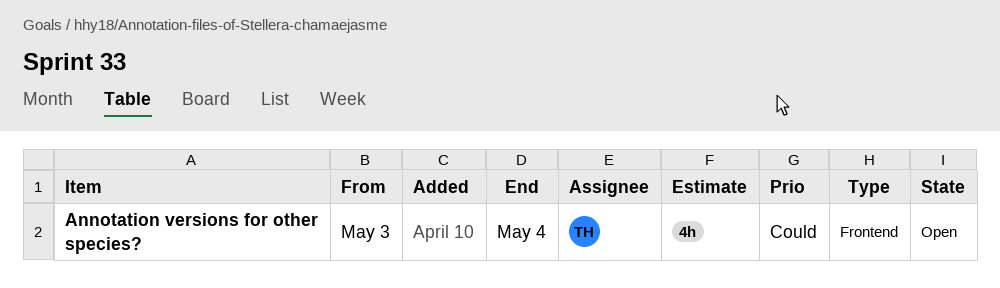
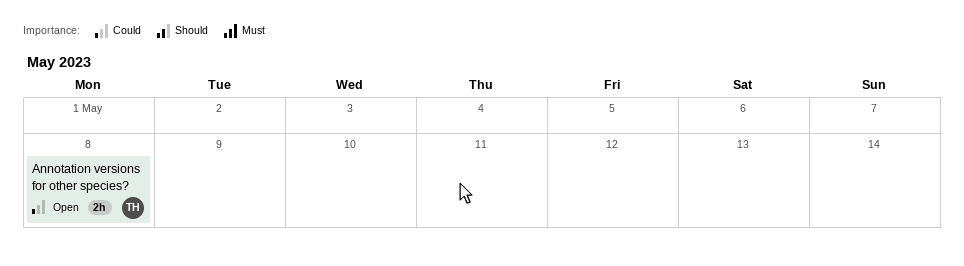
Annotation versions for other species?, estimate: 4h -> 2h
Annotation versions for other species?, due: May 4 -> May 8

